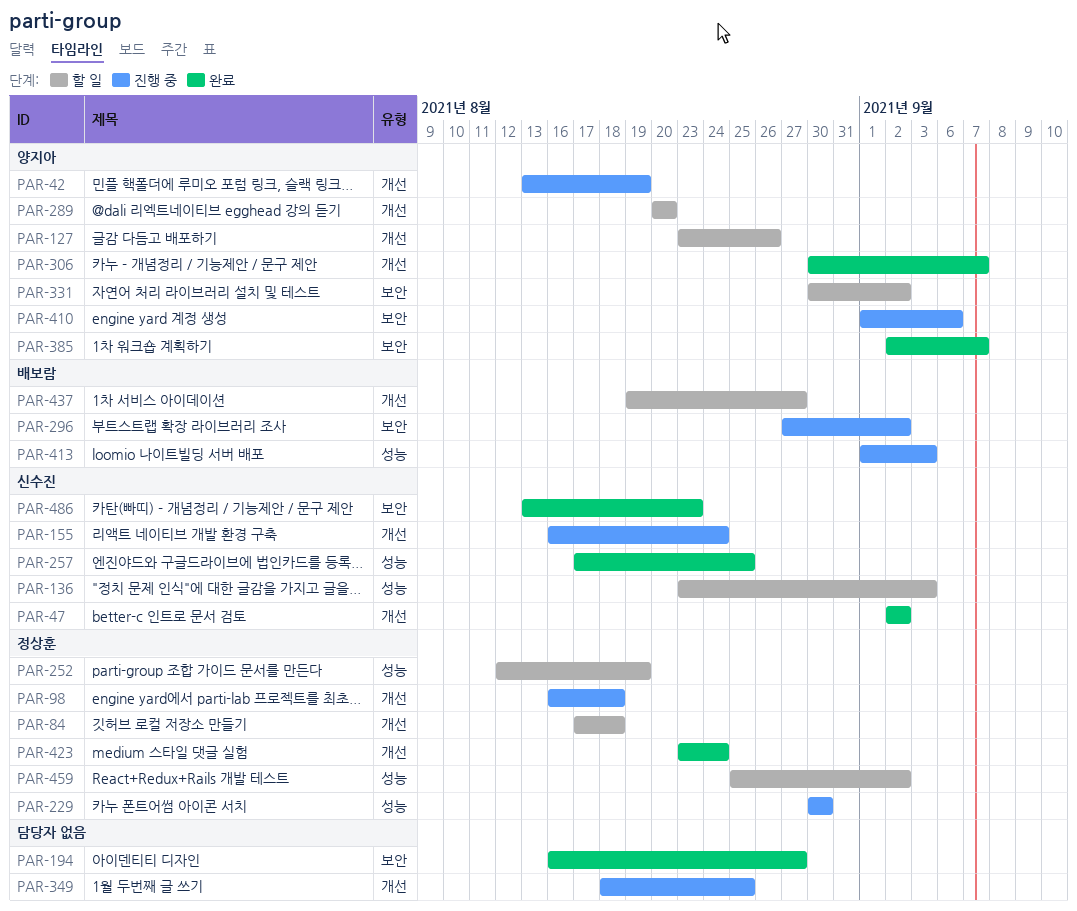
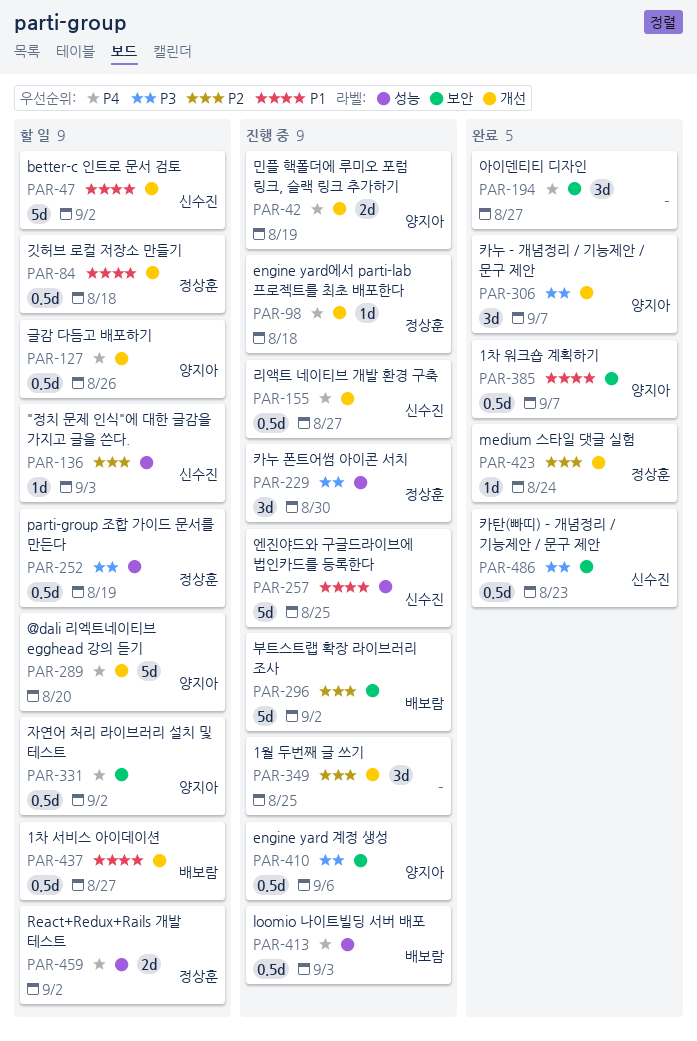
PAR-47, status: 완료 -> 할 일
PAR-155, due: Aug 24 -> Aug 27
PAR-257, status: 완료 -> 진행 중

